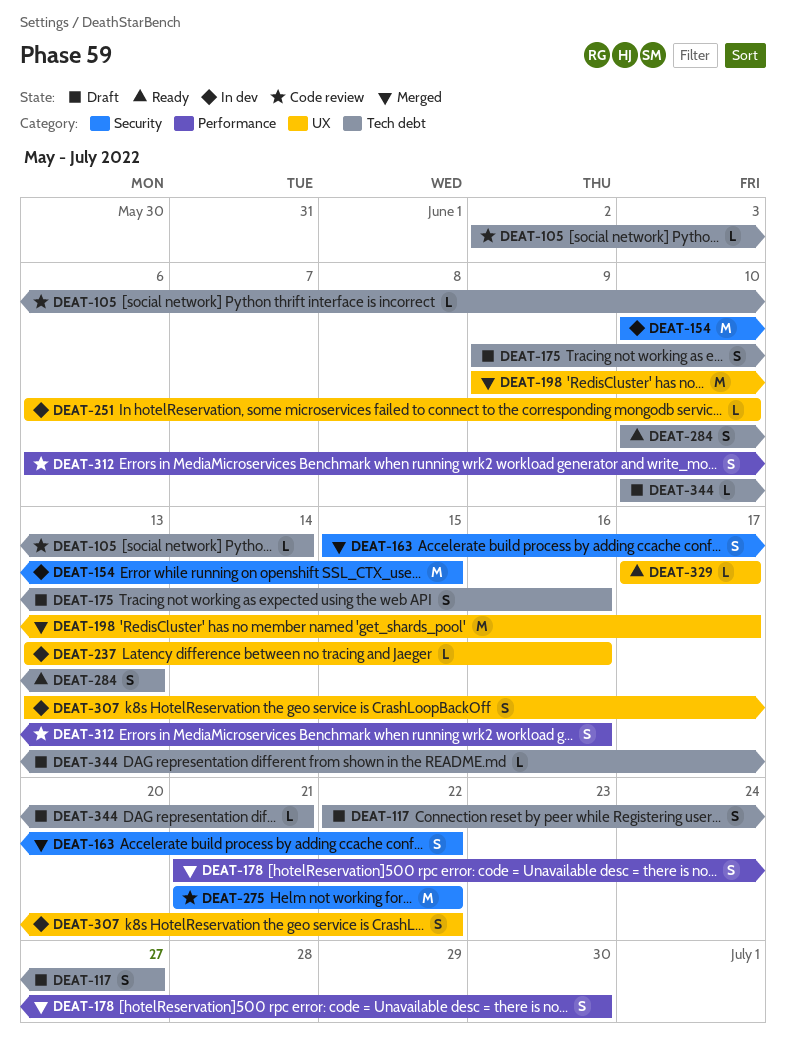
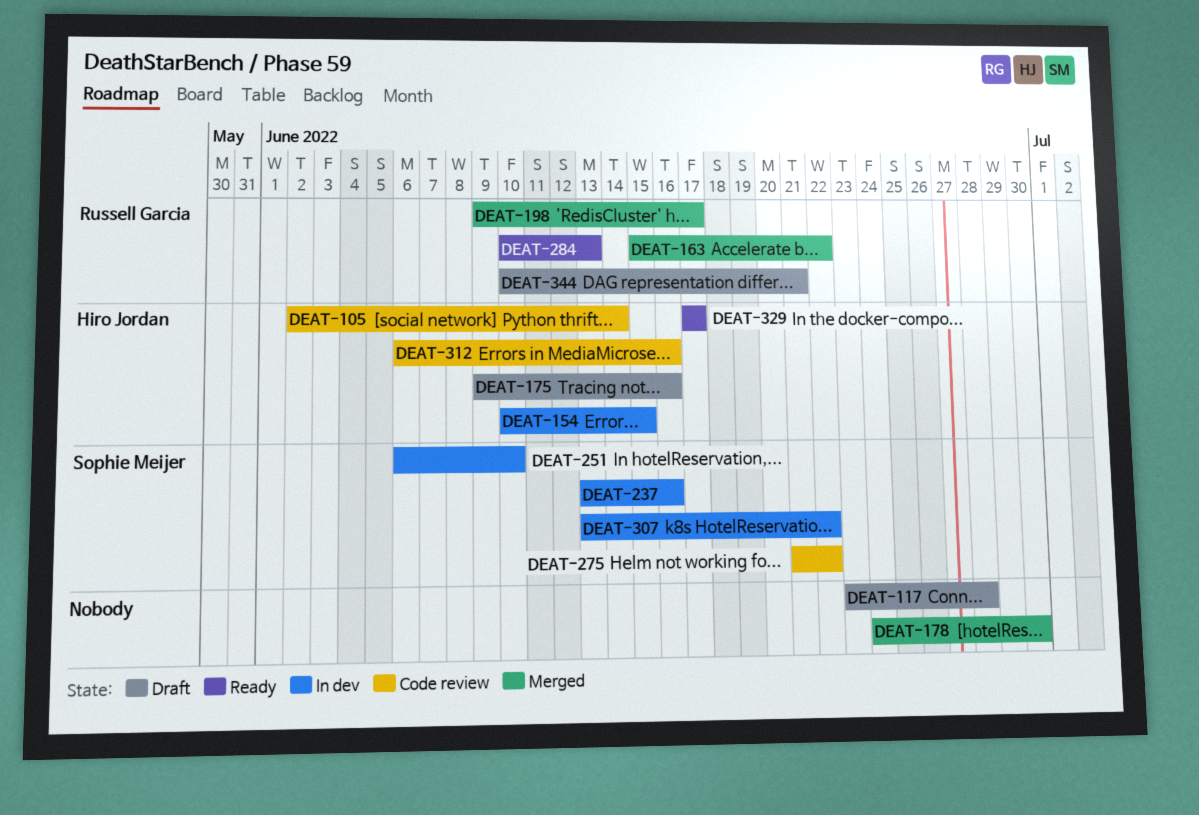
DEAT-117, start: Jun 22 -> Jun 23
DEAT-117, due: Jun 27 -> Jun 28
DEAT-178, start: Jun 21 -> Jun 24

